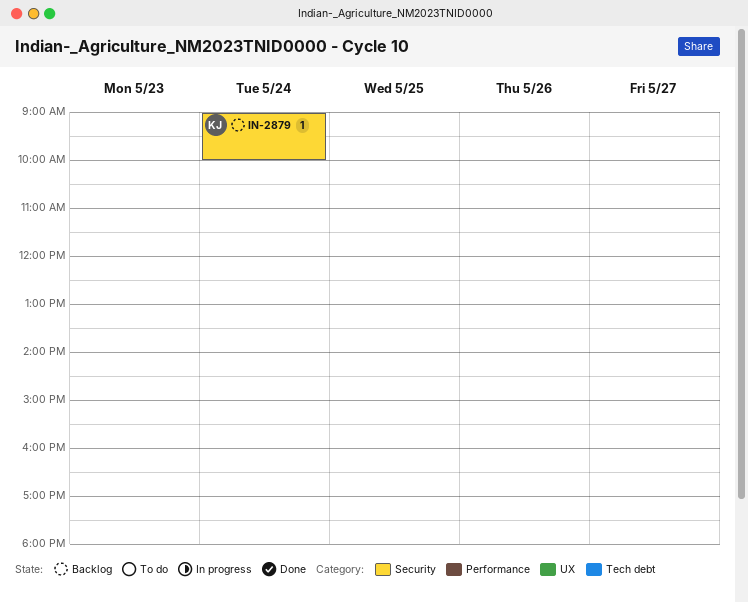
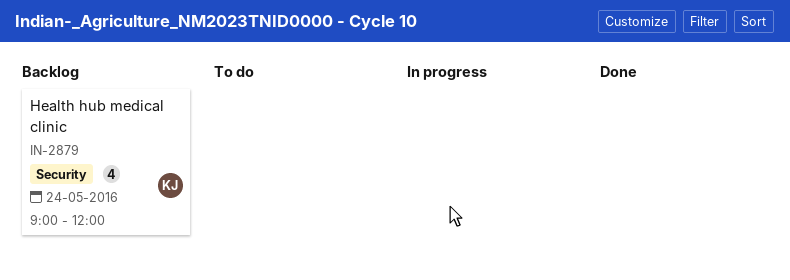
IN-2879, estimate: 1 -> 4
IN-2879, ends: 10:00 -> 12:00

